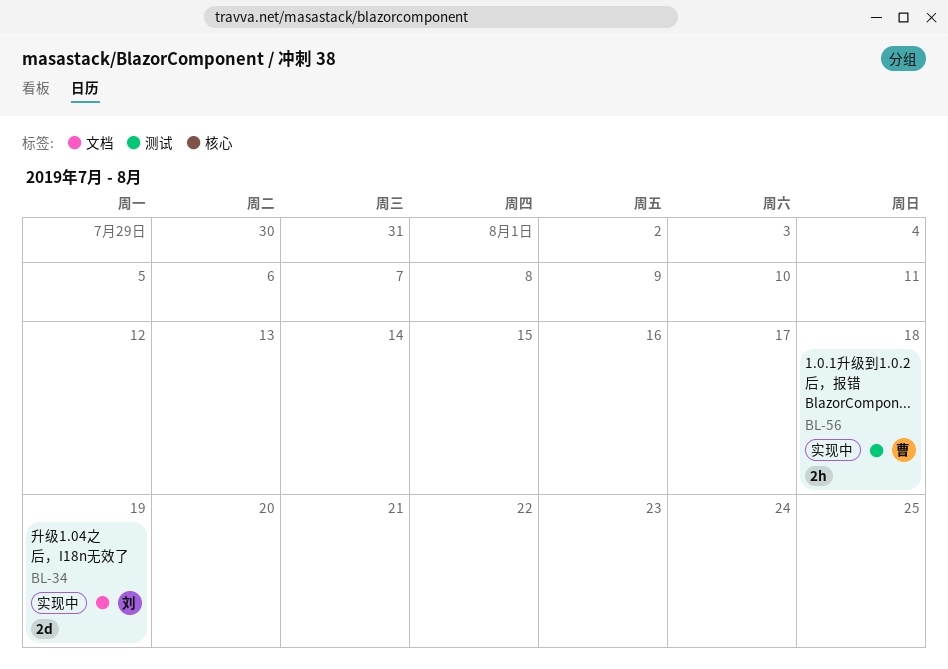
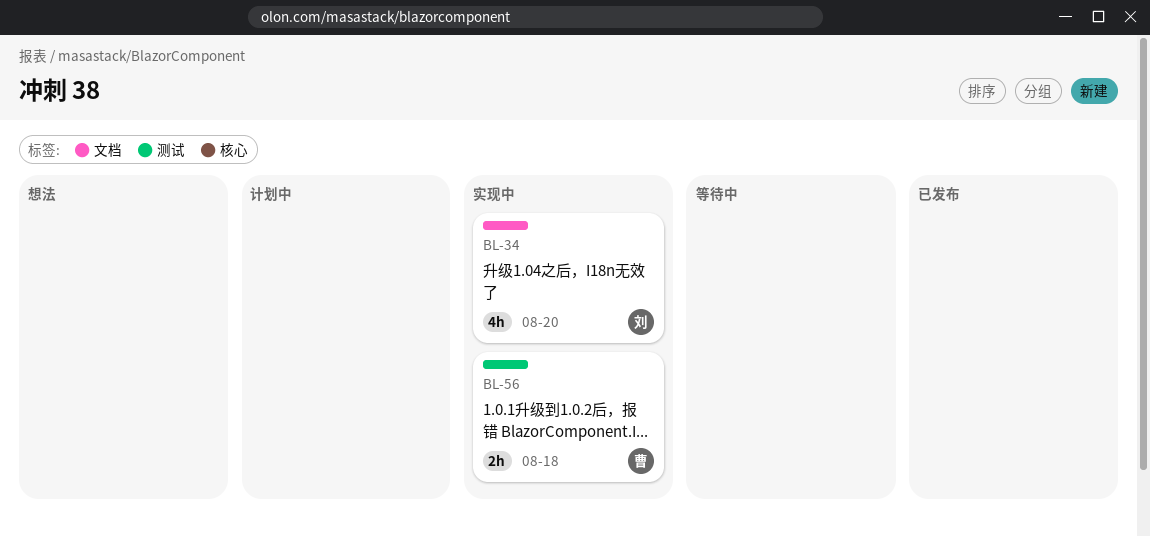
BL-34, estimate: 2d -> 4h
BL-34, due: Aug 19 -> Aug 20

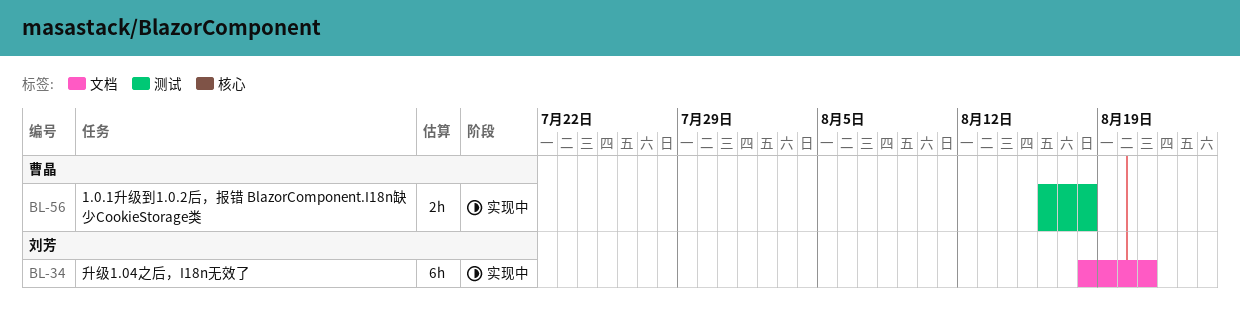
BL-34, estimate: 4h -> 6h
BL-34, due: Aug 20 -> Aug 21

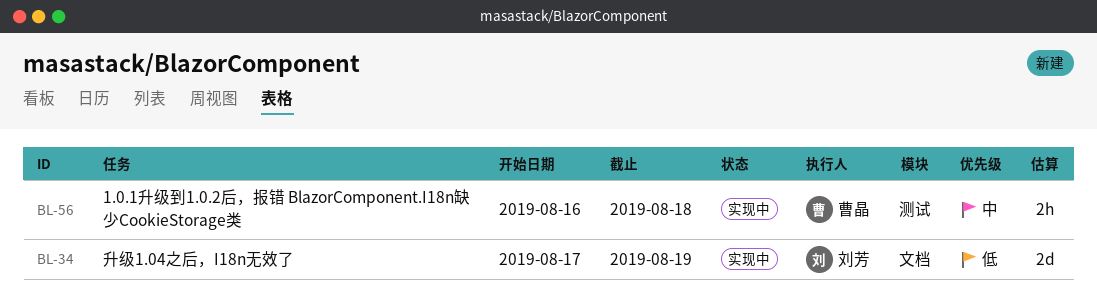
BL-34, estimate: 6h -> 2d
BL-34, start: Aug 18 -> Aug 17
BL-34, due: Aug 21 -> Aug 19

